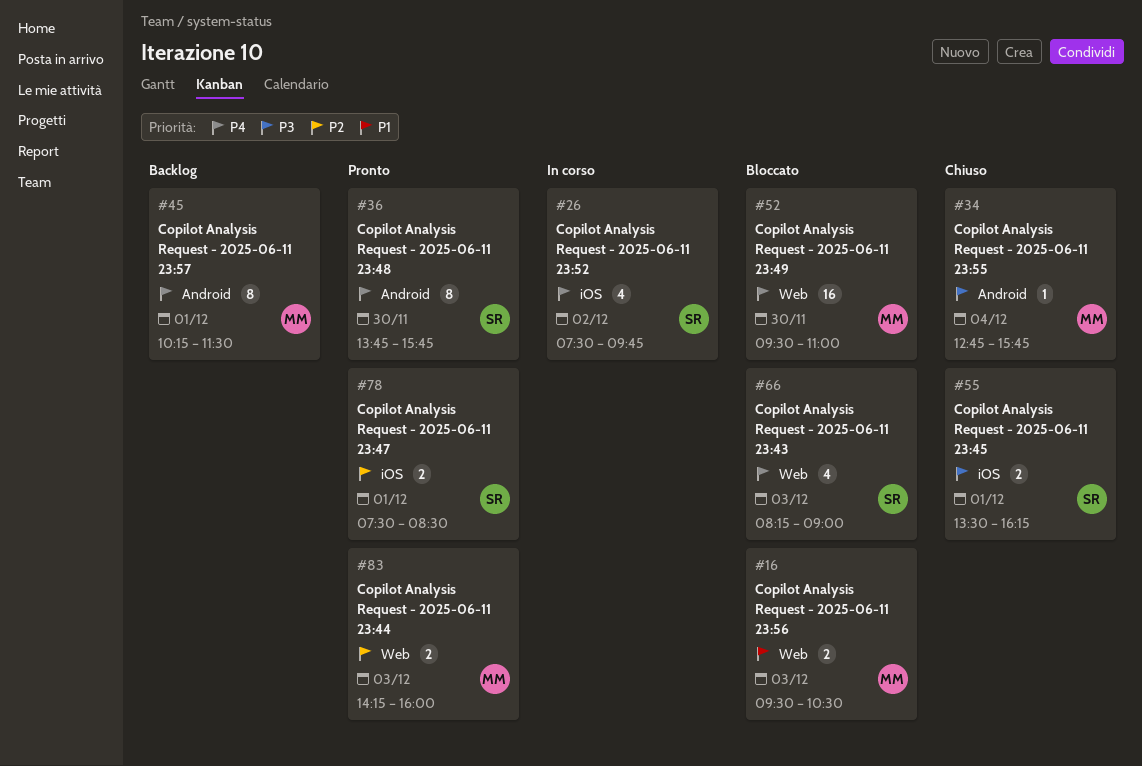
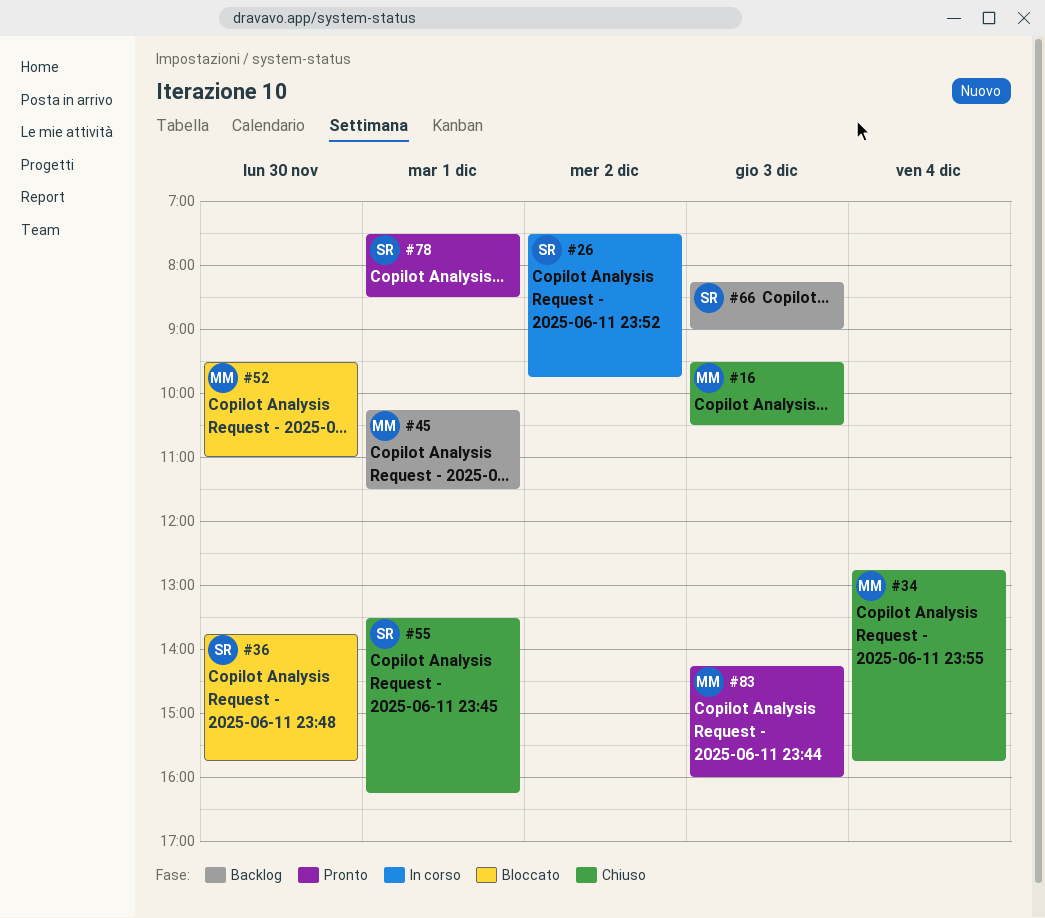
#16, status: Bloccato -> Chiuso
#36, status: Pronto -> Bloccato
#66, status: Bloccato -> Backlog

